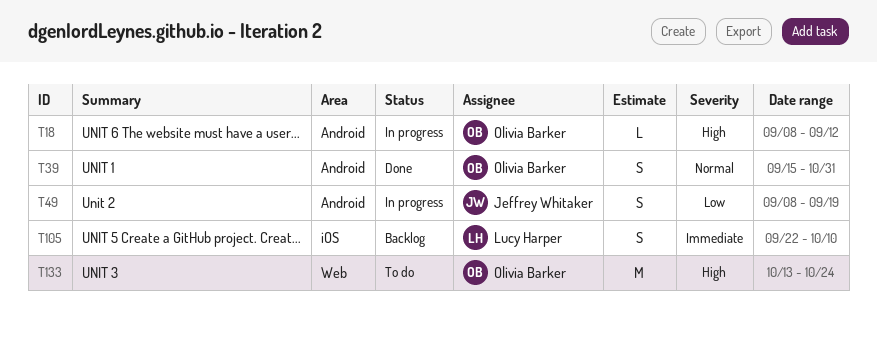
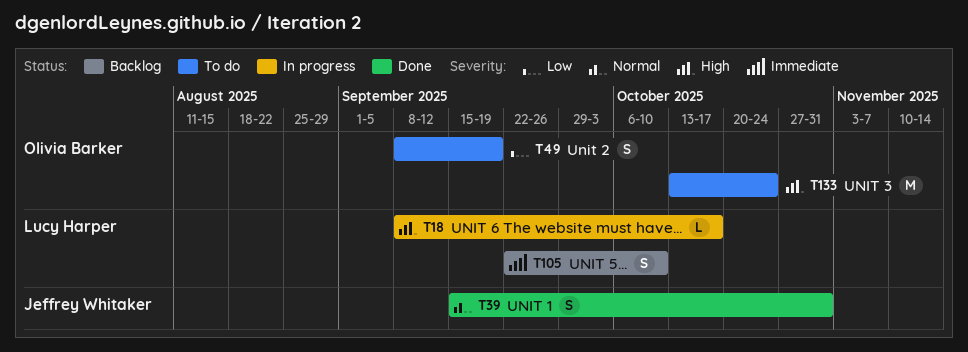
T18, owner: Olivia Barker -> Lucy Harper
T18, due: Sep 12 -> Oct 17
T39, owner: Olivia Barker -> Jeffrey Whitaker
T49, status: In progress -> To do
T49, owner: Jeffrey Whitaker -> Olivia Barker

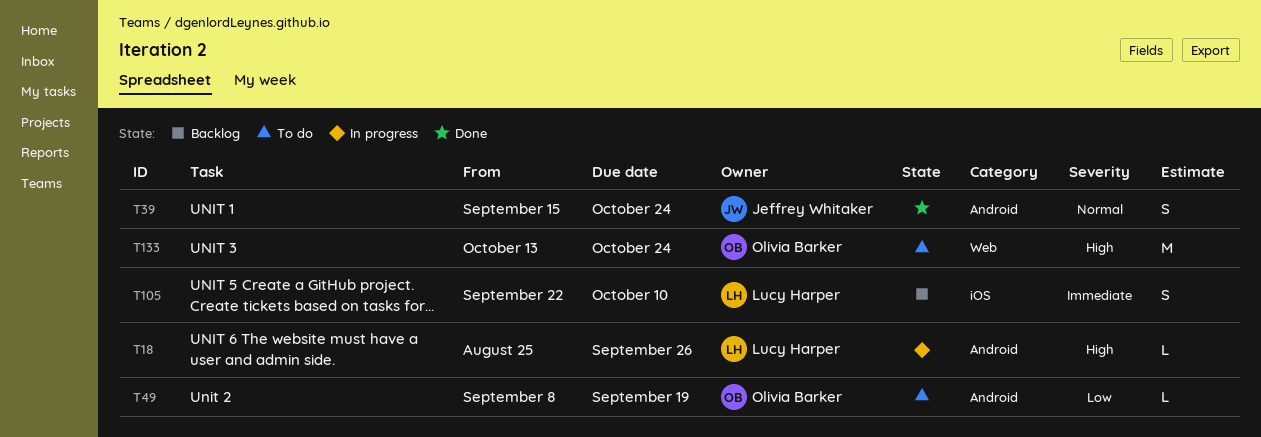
T18, start: Sep 8 -> Aug 25
T18, due: Oct 17 -> Sep 26
T39, due: Oct 31 -> Oct 24
T49, estimate: S -> L

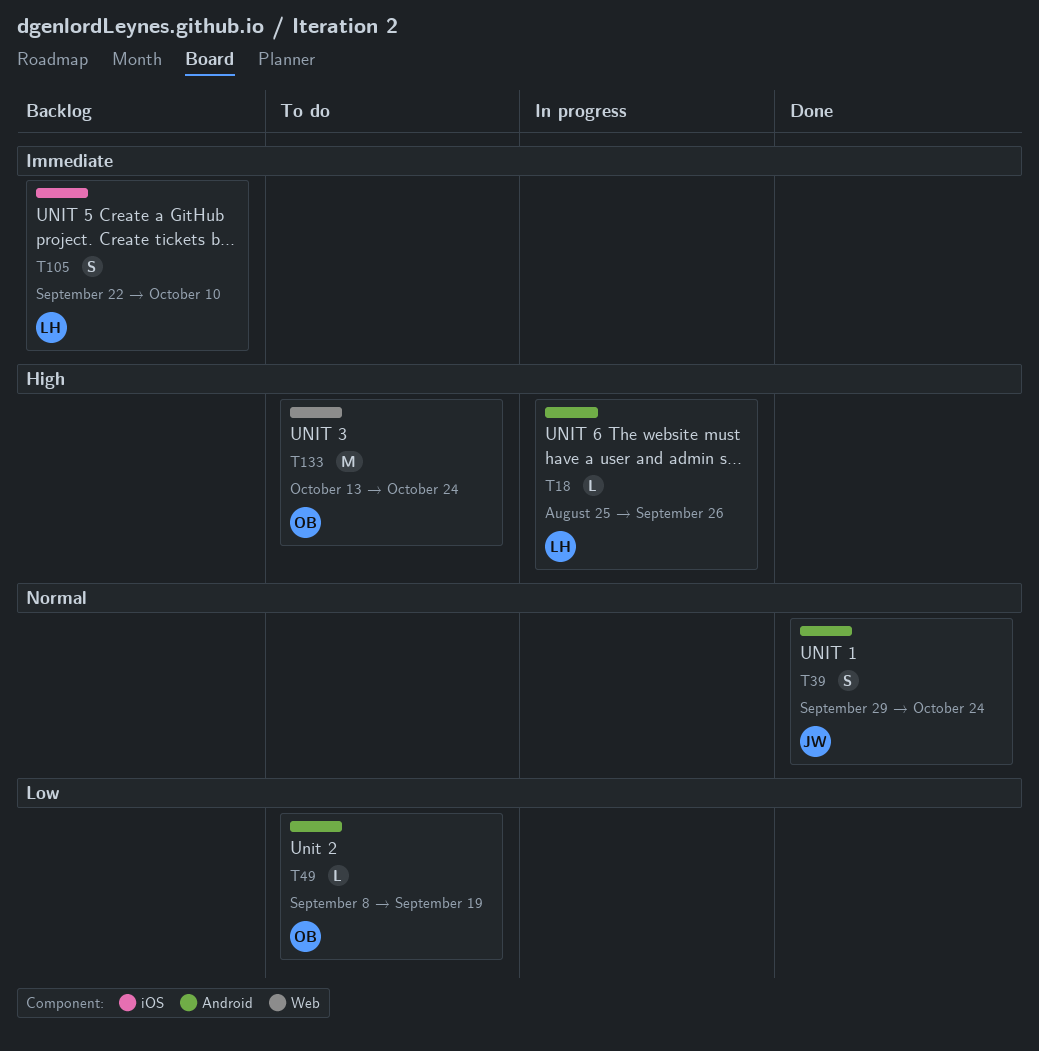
T39, start: Sep 15 -> Sep 29

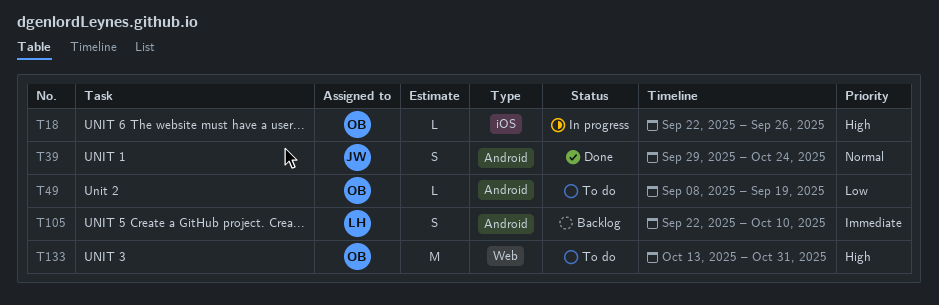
T18, owner: LH -> OB
T18, label: Android -> iOS
T18, start: Aug 25 -> Sep 22
T105, label: iOS -> Android
T133, due: Oct 24 -> Oct 31

